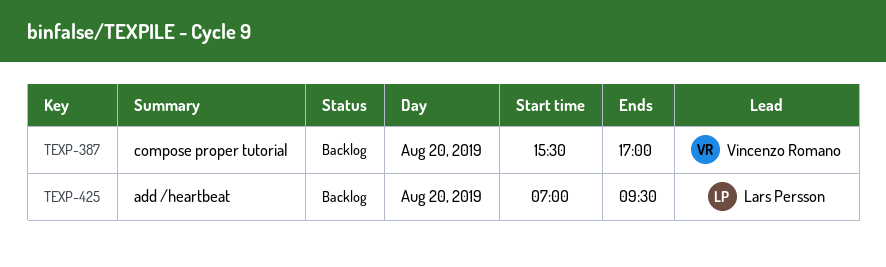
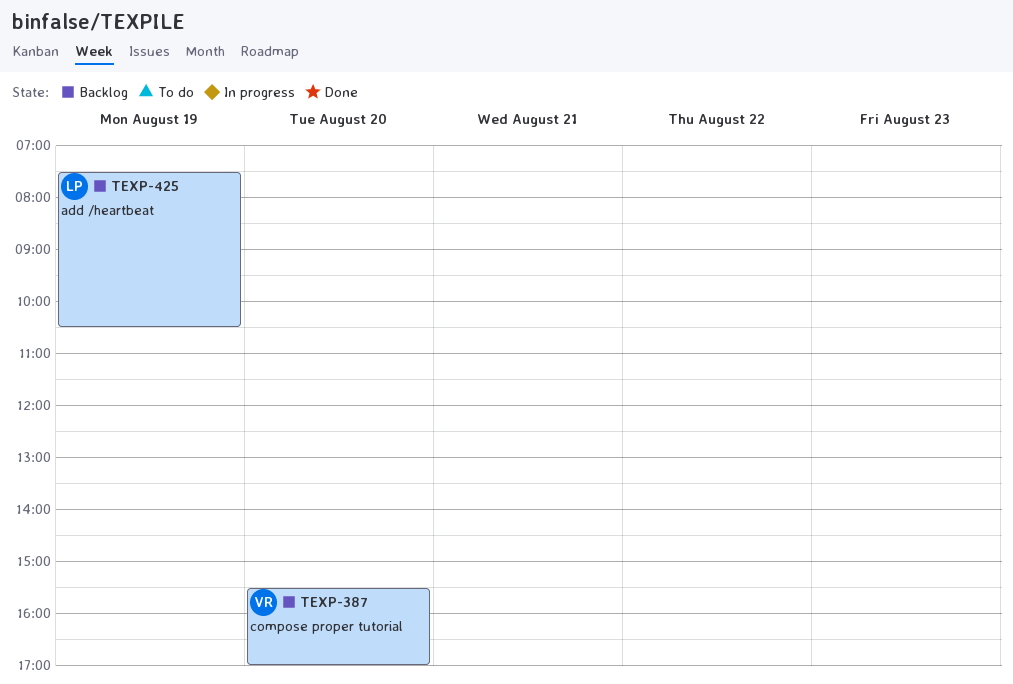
TEXP-425, day: Aug 20 -> Aug 19
TEXP-425, begins: 07:00 -> 07:30
TEXP-425, ends: 09:30 -> 10:30

